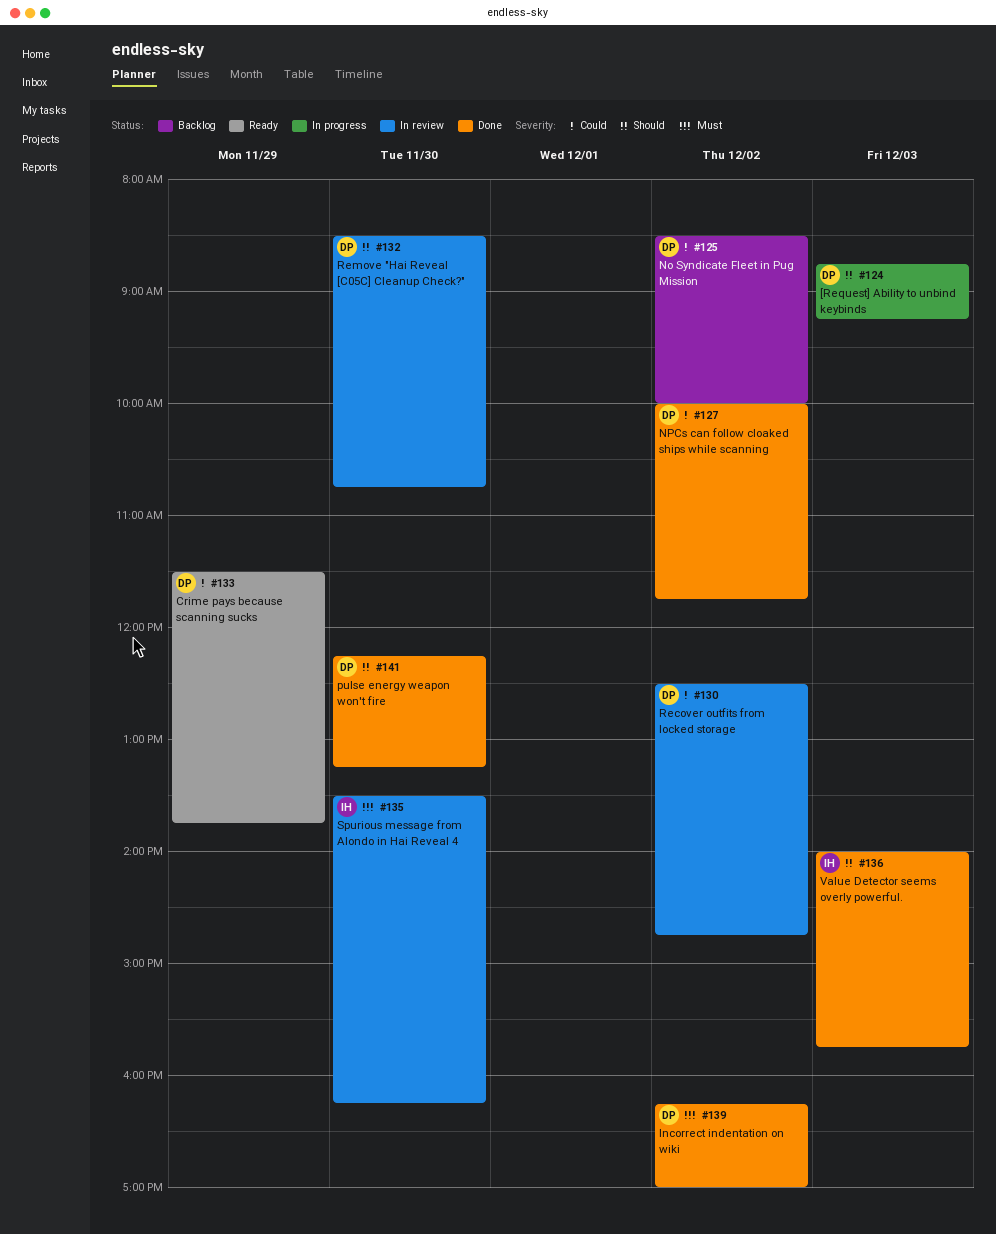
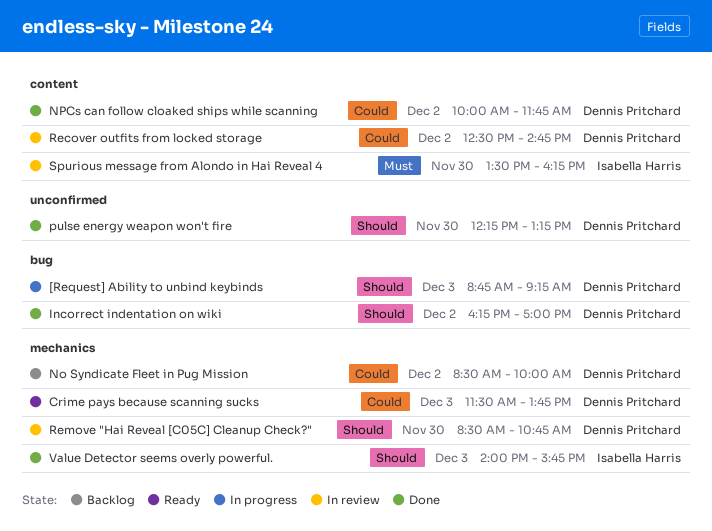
Crime pays because scanning sucks, day: Nov 29 -> Dec 3
Incorrect indentation on wiki, priority: Must -> Should

